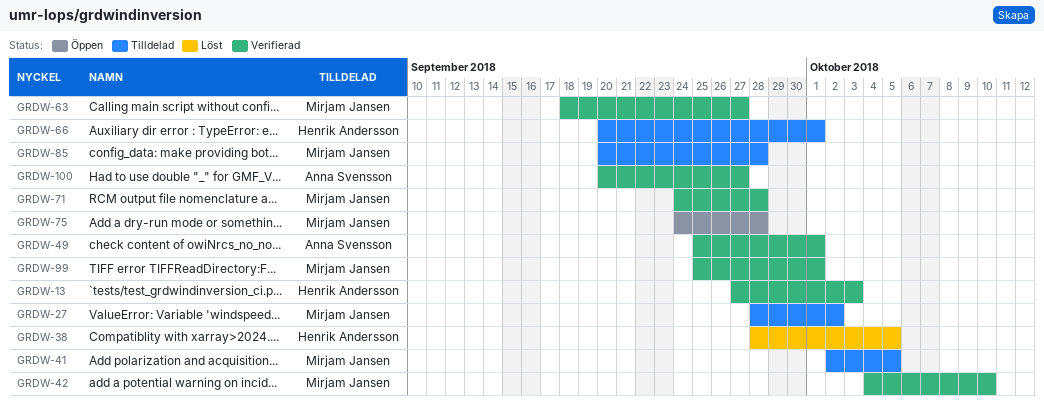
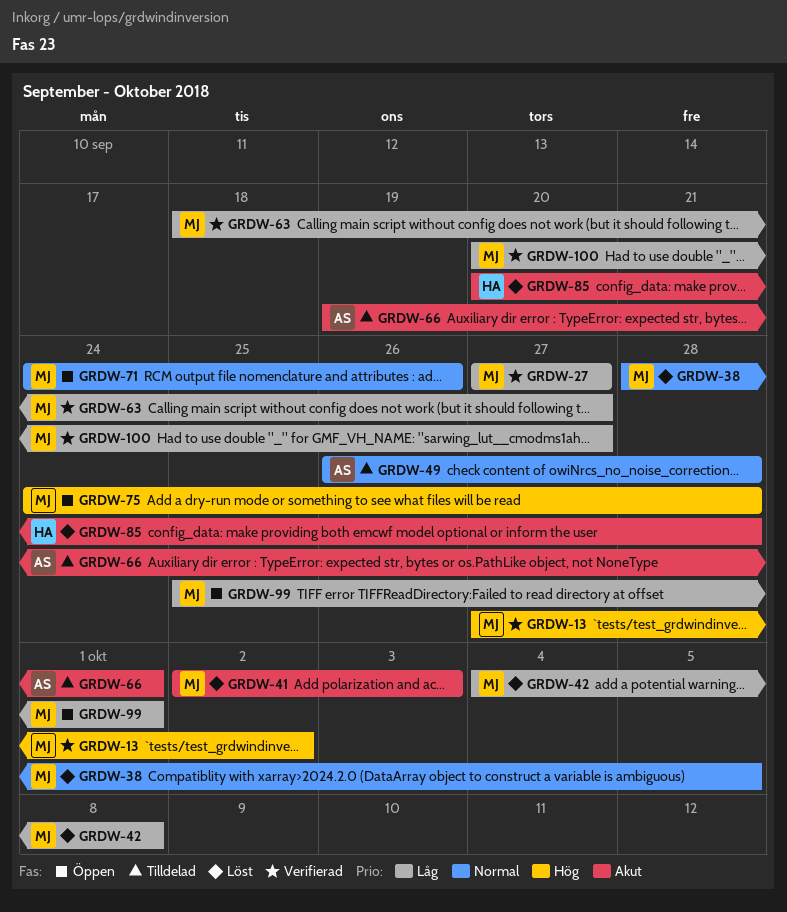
GRDW-13, owner: Henrik Andersson -> Mirjam Jansen
GRDW-13, due: Oct 3 -> Oct 2
GRDW-27, status: Tilldelad -> Verifierad
GRDW-27, start: Sep 28 -> Sep 27
GRDW-27, due: Oct 2 -> Sep 27
GRDW-38, owner: Henrik Andersson -> Mirjam Jansen
GRDW-41, status: Tilldelad -> Löst
GRDW-41, due: Oct 5 -> Oct 3
GRDW-42, status: Verifierad -> Löst
GRDW-42, due: Oct 10 -> Oct 8
GRDW-49, status: Verifierad -> Tilldelad
GRDW-49, start: Sep 25 -> Sep 26
GRDW-49, due: Oct 1 -> Sep 28
GRDW-66, owner: Henrik Andersson -> Anna Svensson
GRDW-66, start: Sep 20 -> Sep 19
GRDW-71, status: Verifierad -> Öppen
GRDW-71, due: Sep 28 -> Sep 26
GRDW-85, status: Tilldelad -> Löst
GRDW-85, owner: Mirjam Jansen -> Henrik Andersson
GRDW-99, status: Verifierad -> Öppen
GRDW-100, owner: Anna Svensson -> Mirjam Jansen

